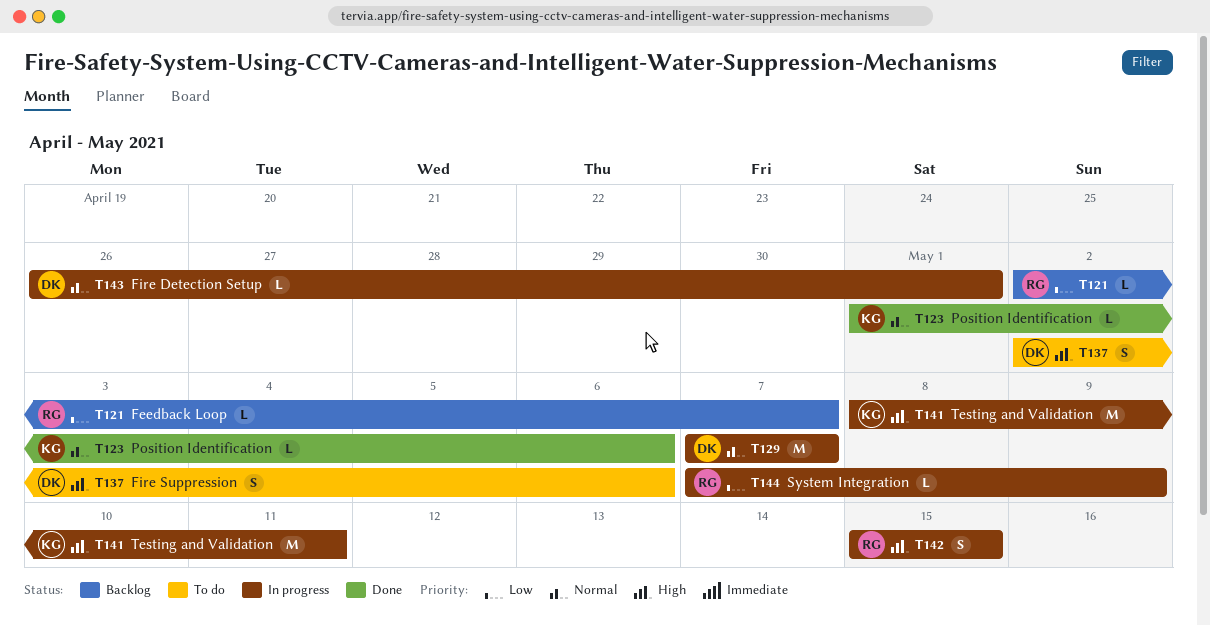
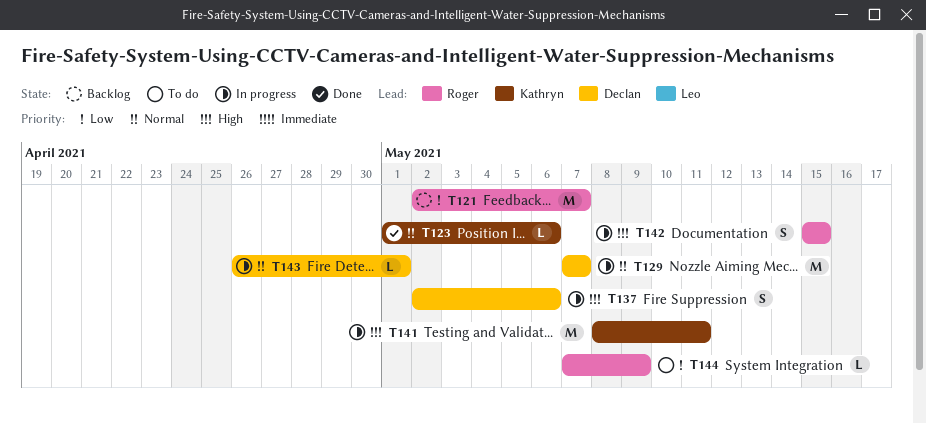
T121, estimate: L -> M
T137, status: To do -> In progress
T144, status: In progress -> To do

